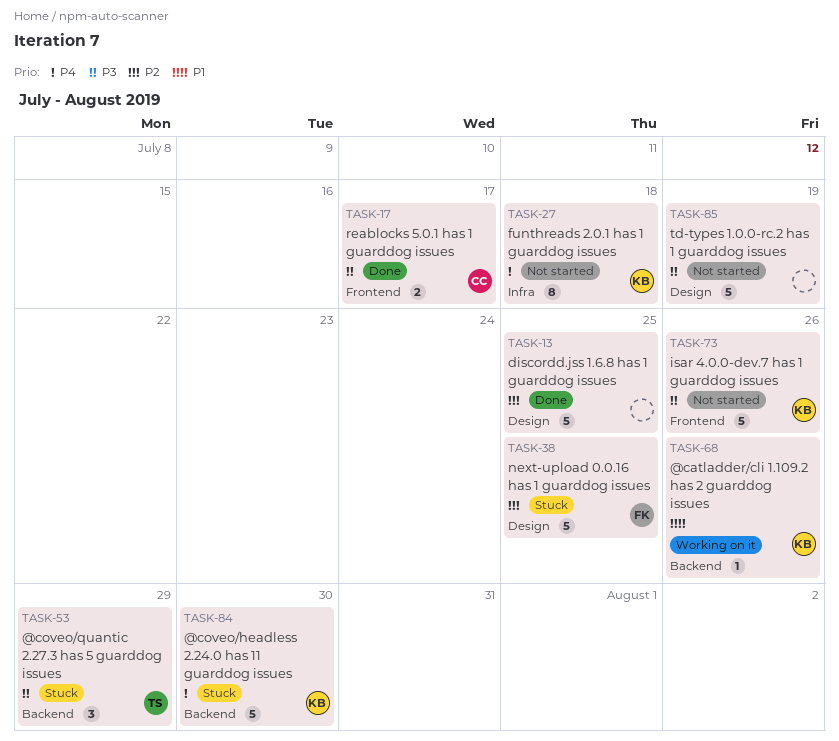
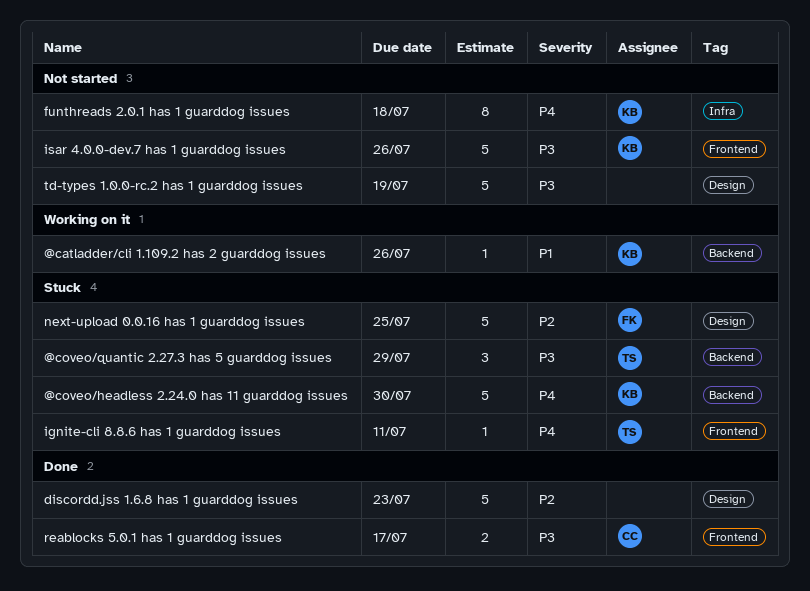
discordd.jss 1.6.8 has 1 guarddog issues, due: Jul 25 -> Jul 23
ignite-cli 8.8.6 has 1 guarddog issues: none -> present

